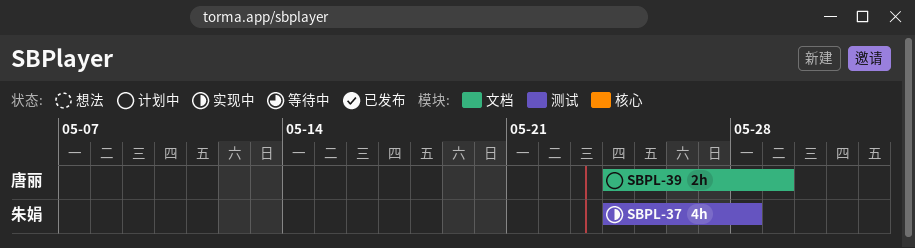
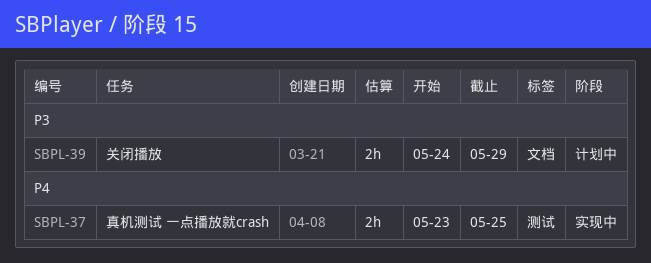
SBPL-37, estimate: 4h -> 2h
SBPL-37, start: May 24 -> May 23
SBPL-37, due: May 28 -> May 25

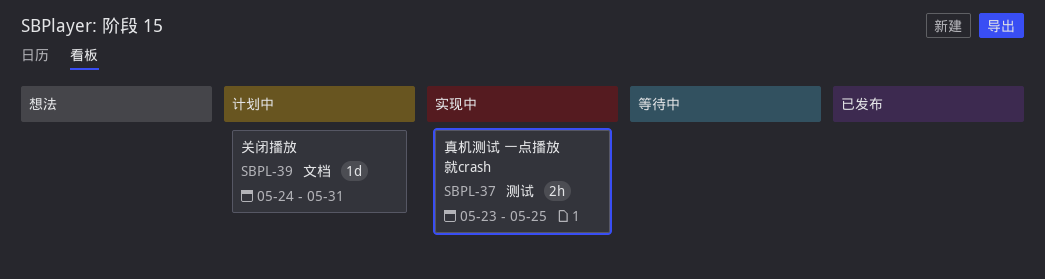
SBPL-39, estimate: 2h -> 1d
SBPL-39, due: May 29 -> May 31

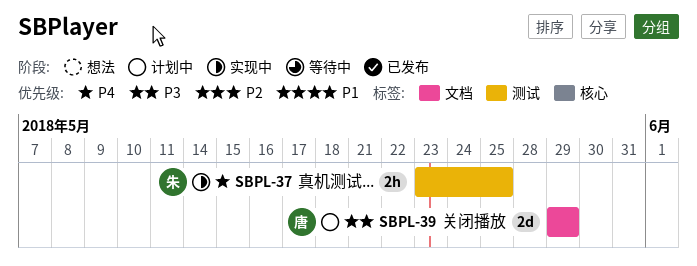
SBPL-39, estimate: 1d -> 2d
SBPL-39, start: May 24 -> May 29
SBPL-39, due: May 31 -> May 29

